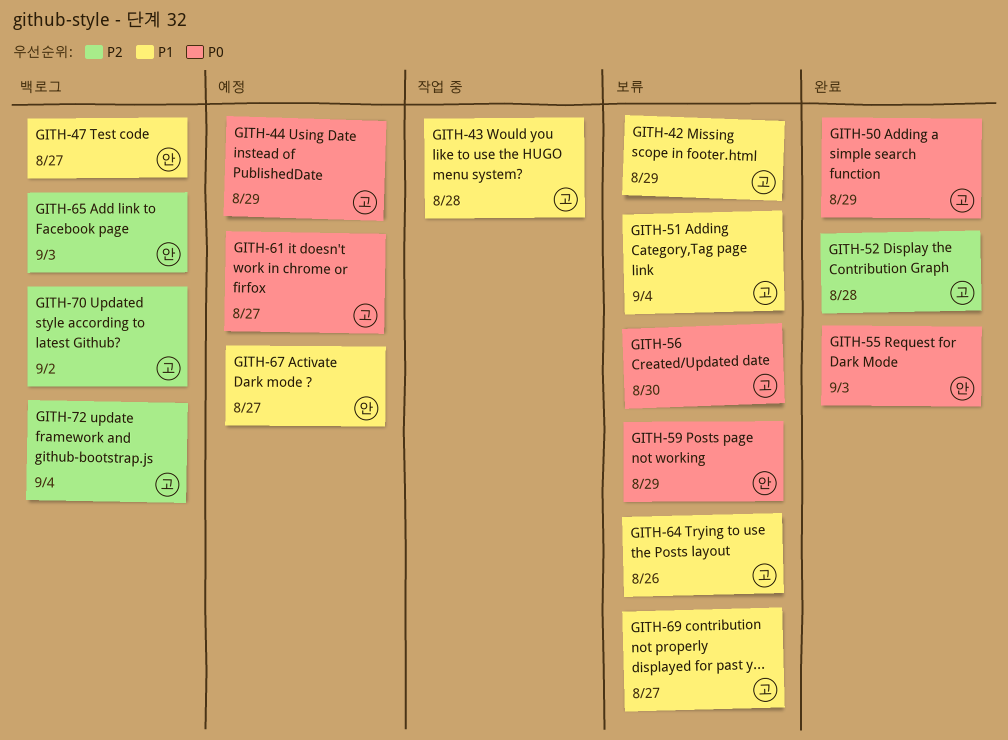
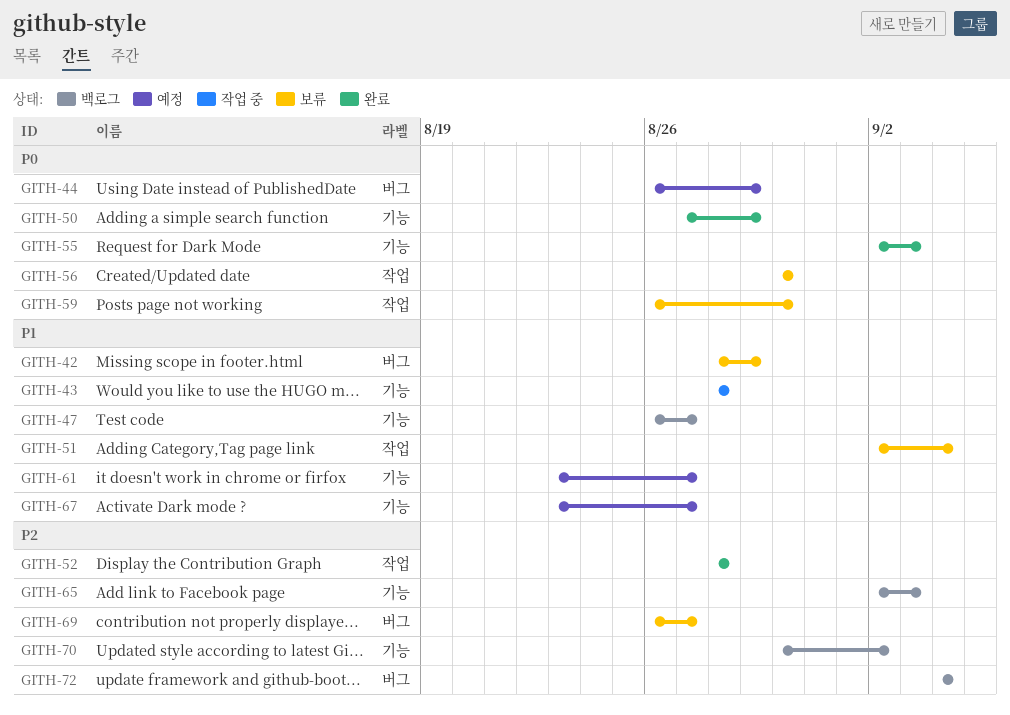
GITH-59, due: Aug 29 -> Aug 30
GITH-61, priority: P0 -> P1
GITH-64: present -> none
GITH-69, priority: P1 -> P2

